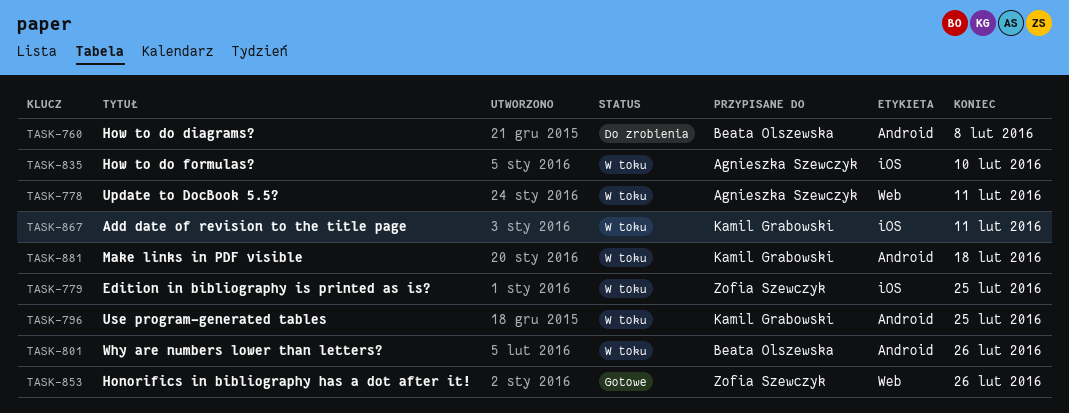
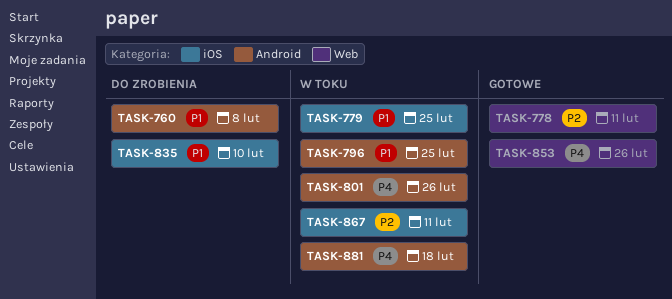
TASK-778, status: W toku -> Gotowe
TASK-835, status: W toku -> Do zrobienia

